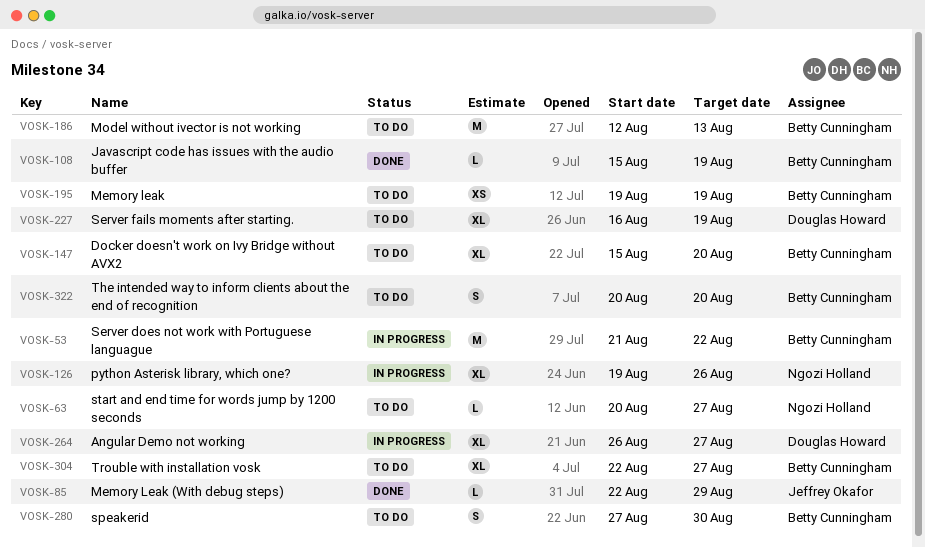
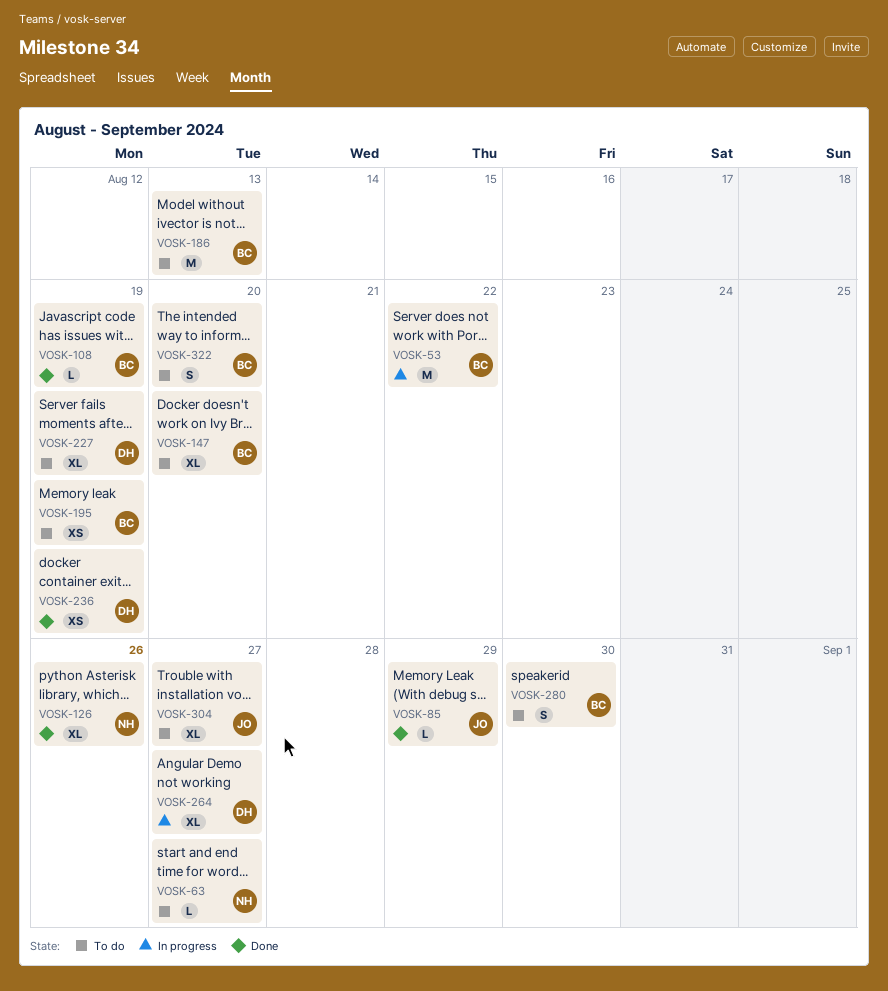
VOSK-126, status: In progress -> Done
VOSK-236: none -> present
VOSK-304, owner: Betty Cunningham -> Jeffrey Okafor

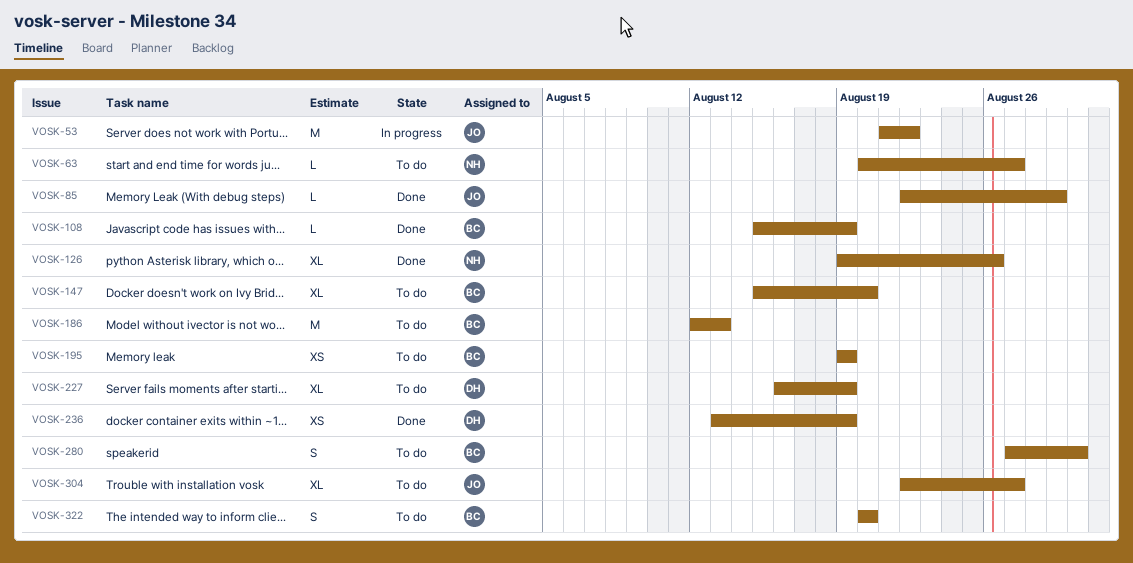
VOSK-53, owner: BC -> JO
VOSK-264: present -> none

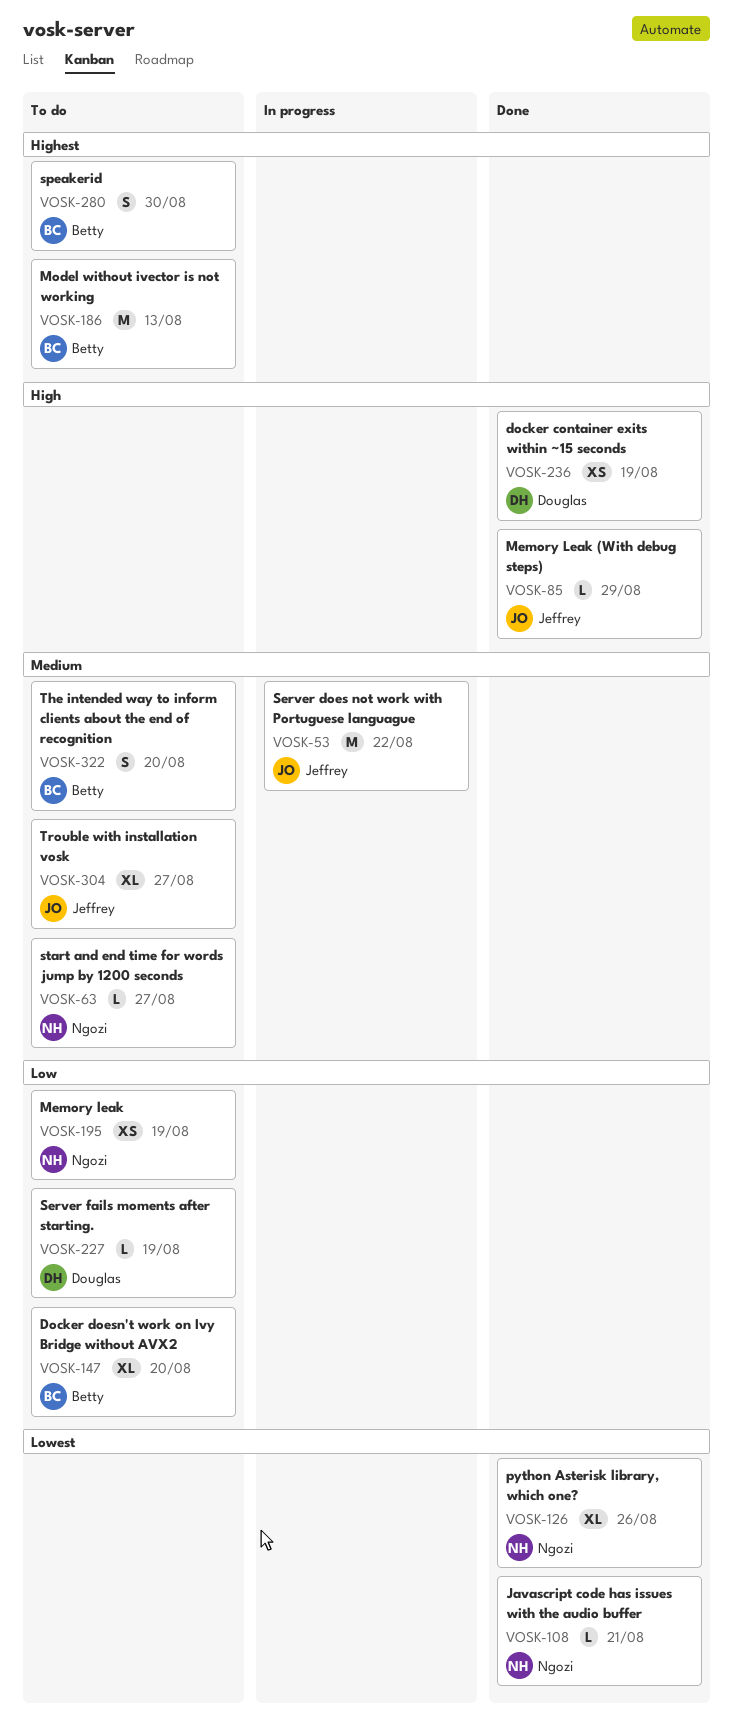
VOSK-108, owner: Betty -> Ngozi
VOSK-108, due: Aug 19 -> Aug 21
VOSK-195, owner: Betty -> Ngozi
VOSK-227, estimate: XL -> L

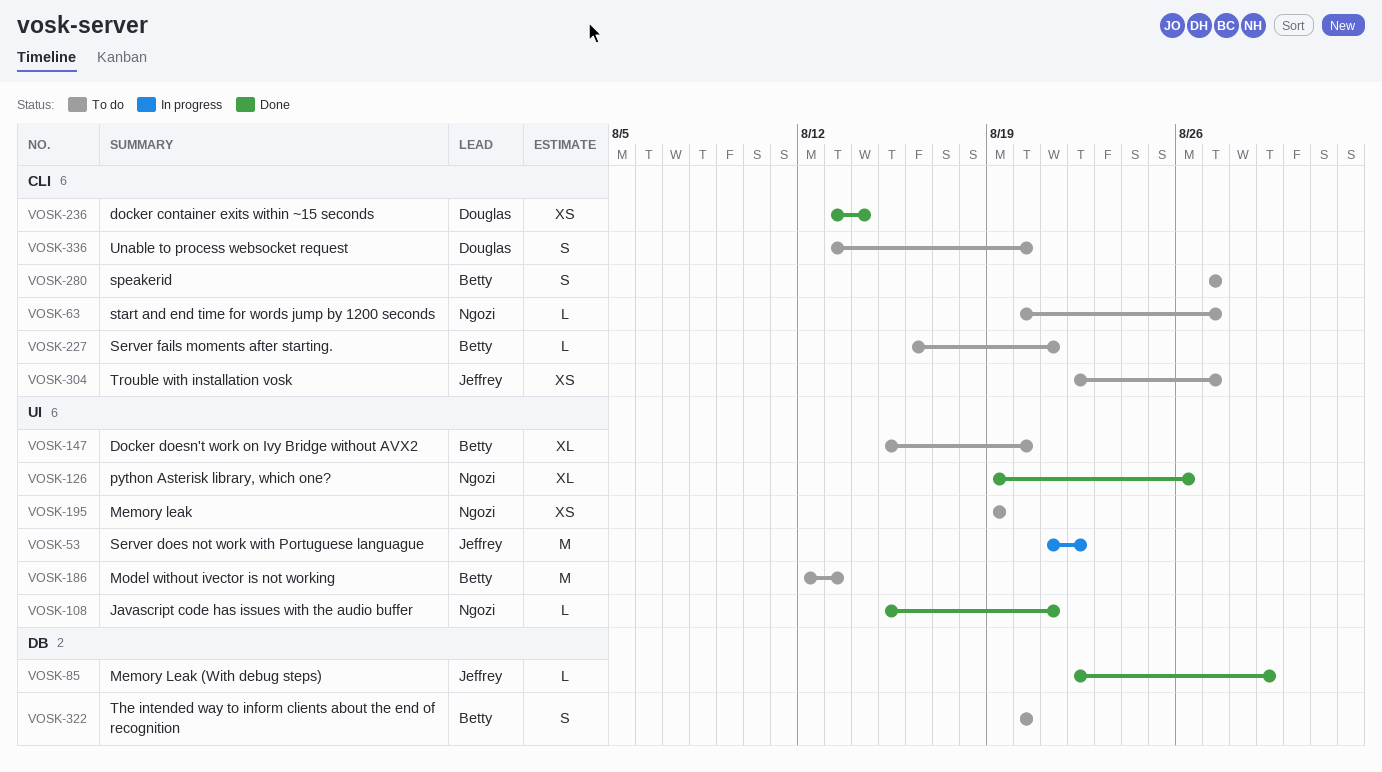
VOSK-227, owner: Douglas -> Betty
VOSK-227, due: Aug 19 -> Aug 21
VOSK-236, due: Aug 19 -> Aug 14
VOSK-280, due: Aug 30 -> Aug 27
VOSK-304, estimate: XL -> XS
VOSK-336: none -> present

